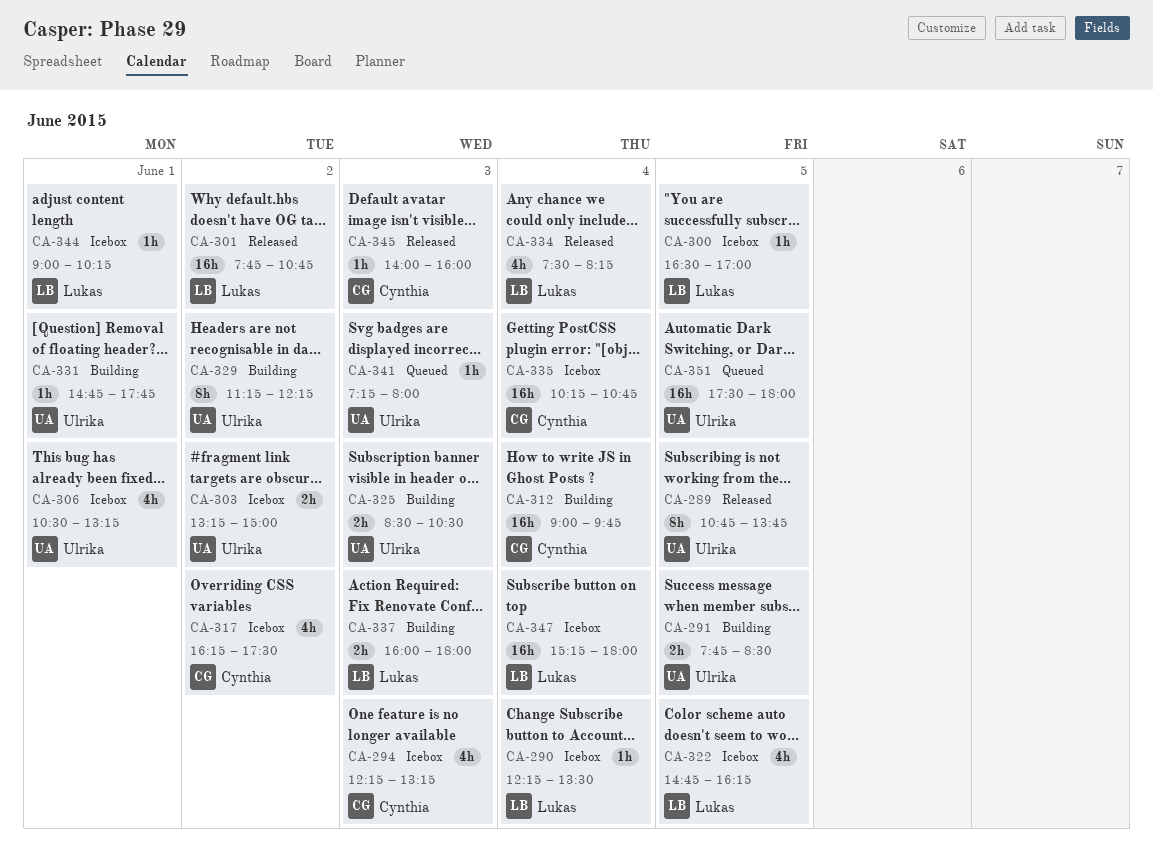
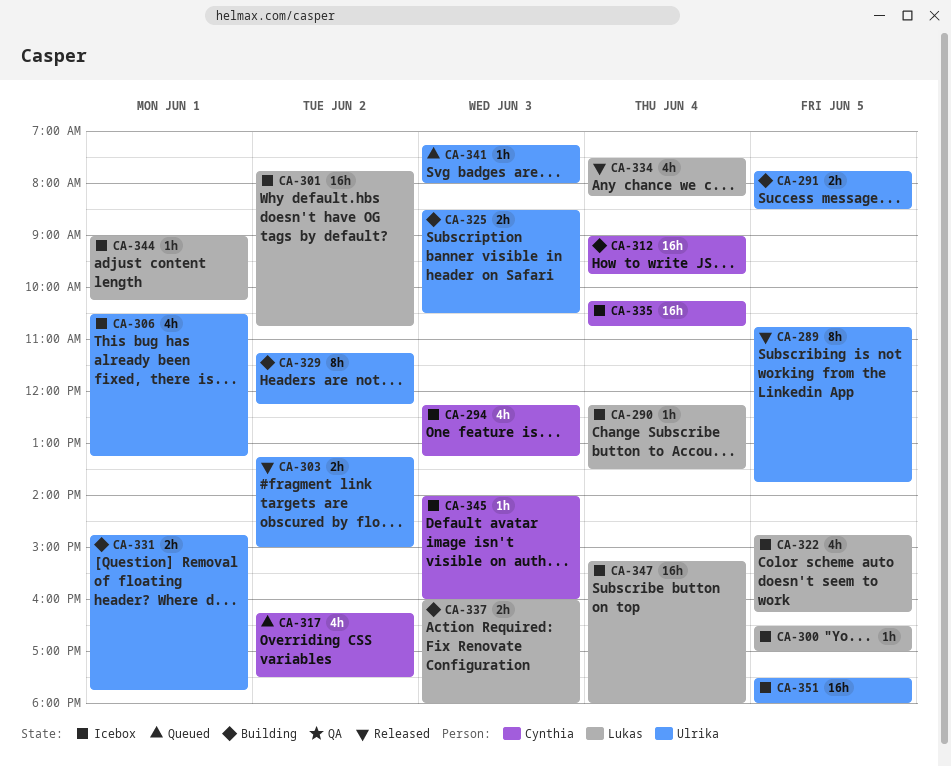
CA-301, status: Released -> Icebox
CA-303, status: Icebox -> Released
CA-317, status: Icebox -> Queued
CA-331, estimate: 1h -> 2h
CA-345, status: Released -> Icebox
CA-351, status: Queued -> Icebox

